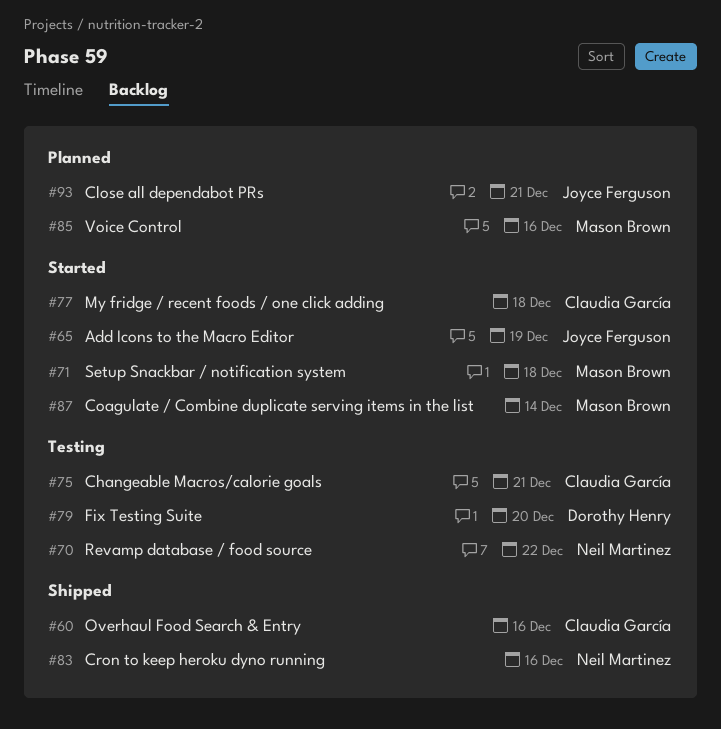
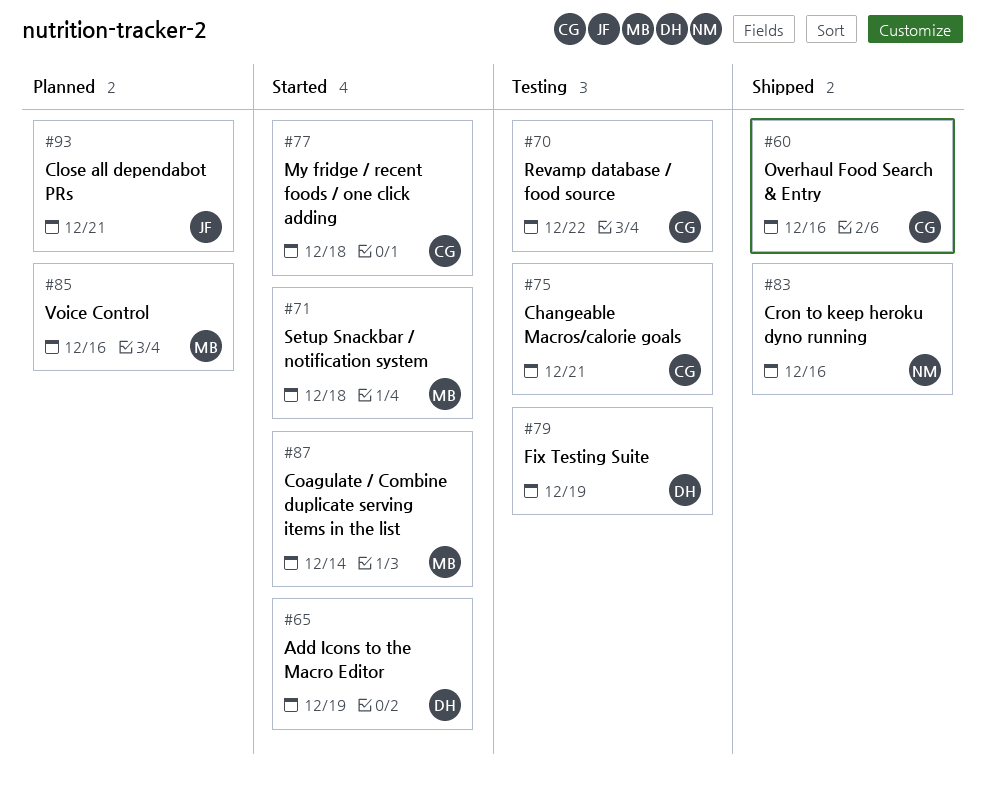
#65, owner: Joyce Ferguson -> Dorothy Henry
#70, owner: Neil Martinez -> Claudia García
#79, due: Dec 20 -> Dec 19

